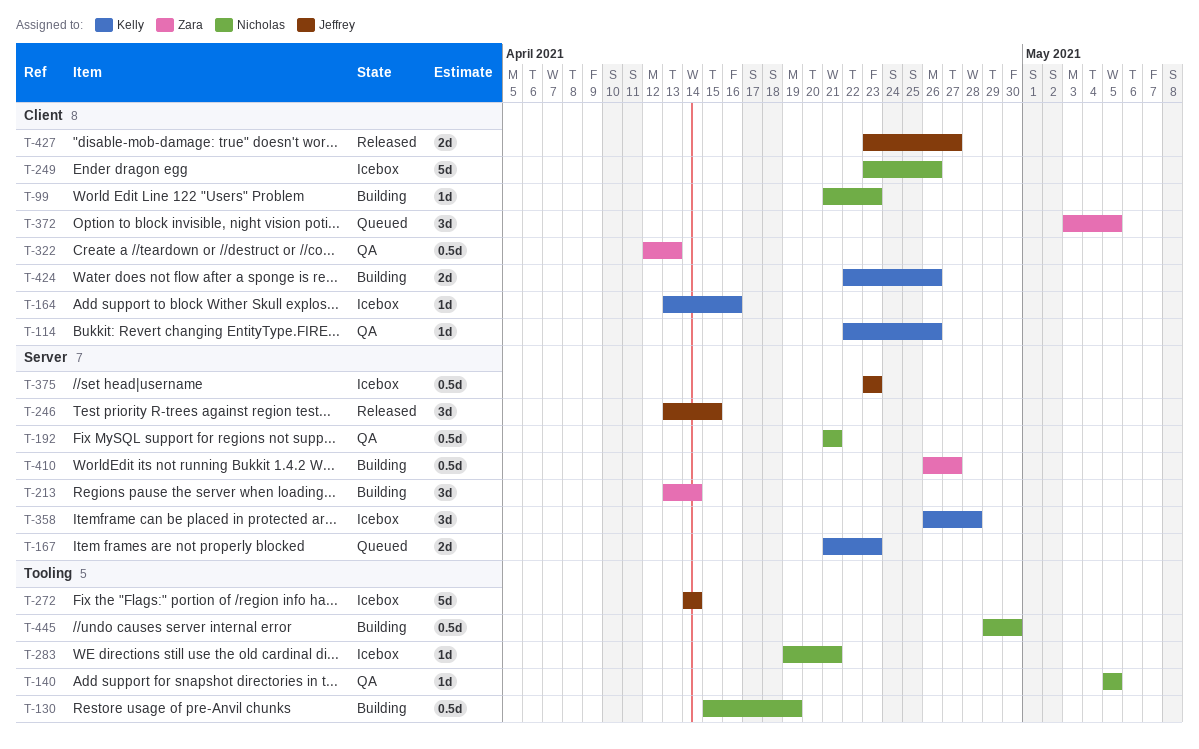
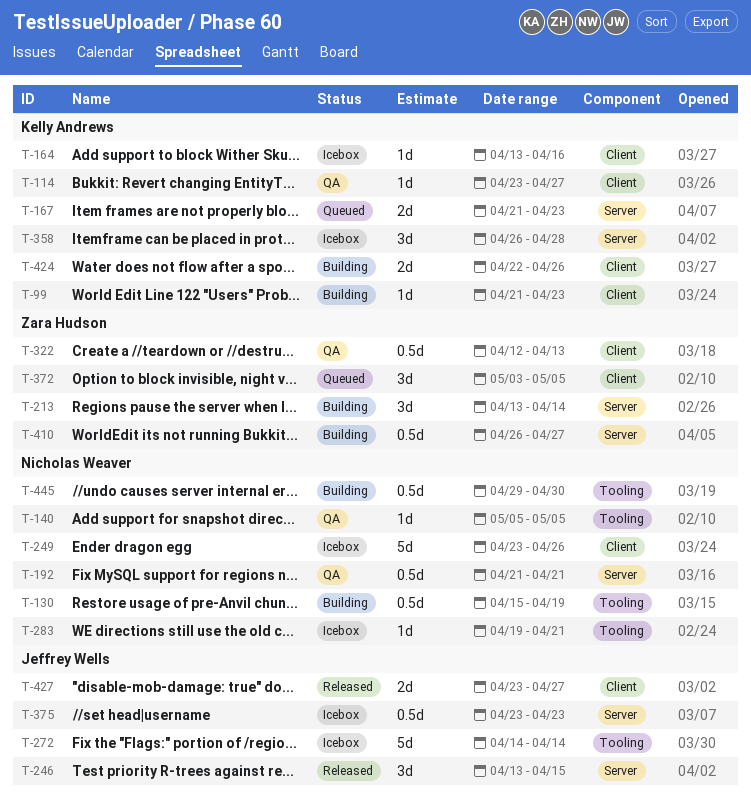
T-99, owner: Nicholas Weaver -> Kelly Andrews
T-114, start: Apr 22 -> Apr 23
T-114, due: Apr 26 -> Apr 27

